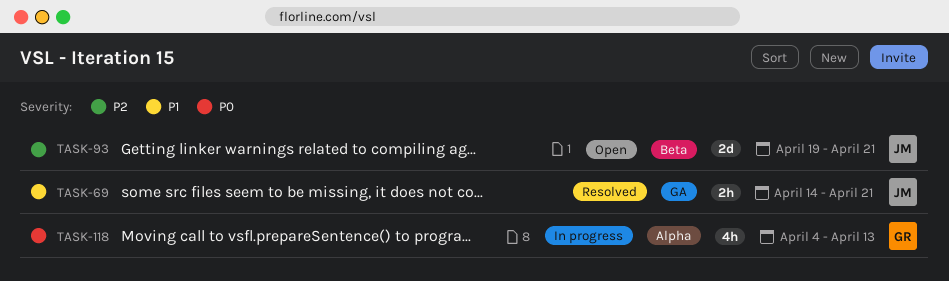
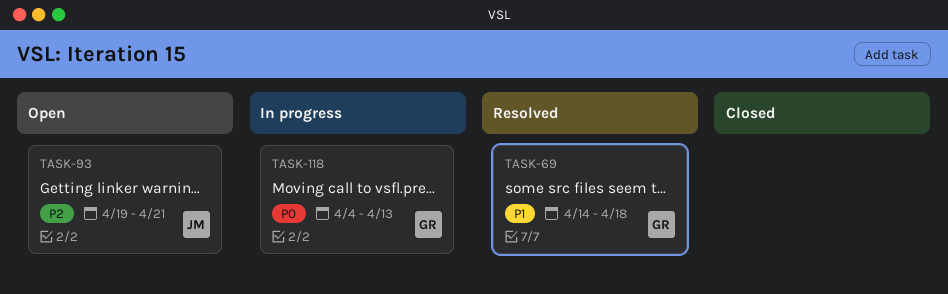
TASK-69, owner: JM -> GR
TASK-69, due: Apr 21 -> Apr 18

